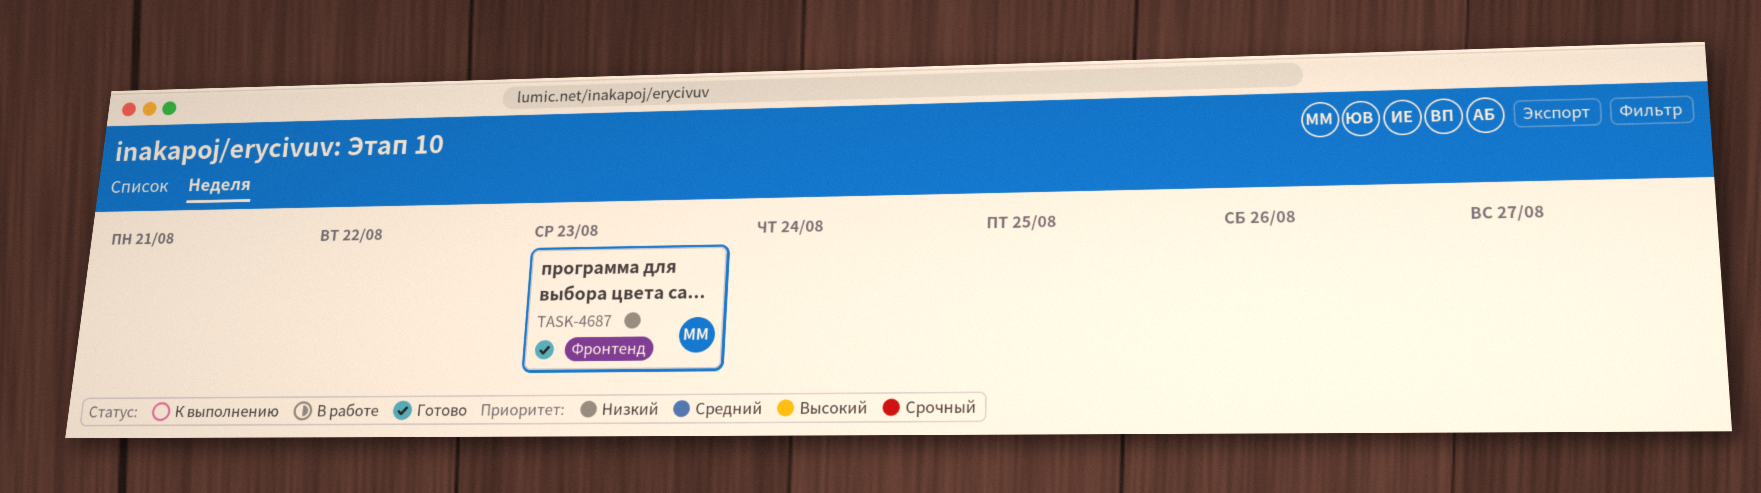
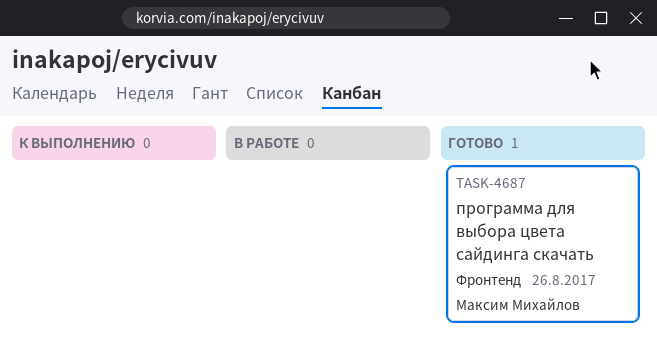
TASK-4687, due: Aug 23 -> Aug 26

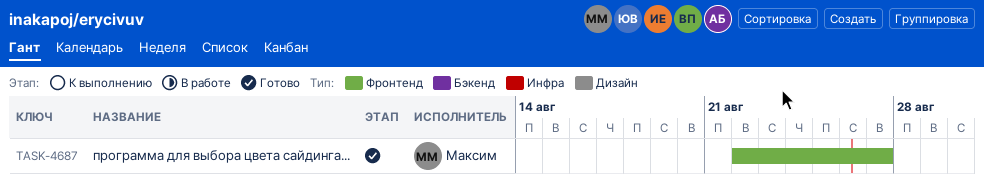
TASK-4687, due: Aug 26 -> Aug 27

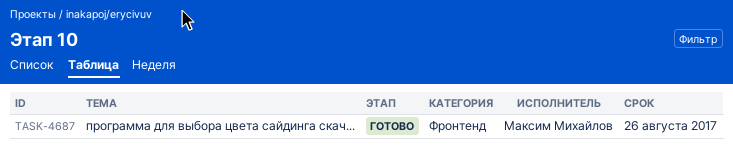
TASK-4687, due: Aug 27 -> Aug 26

